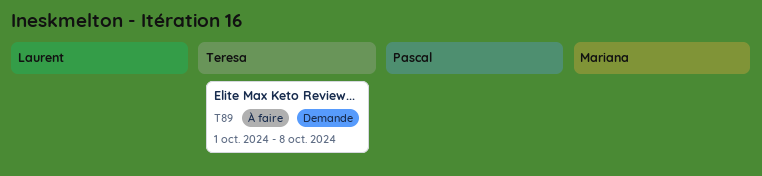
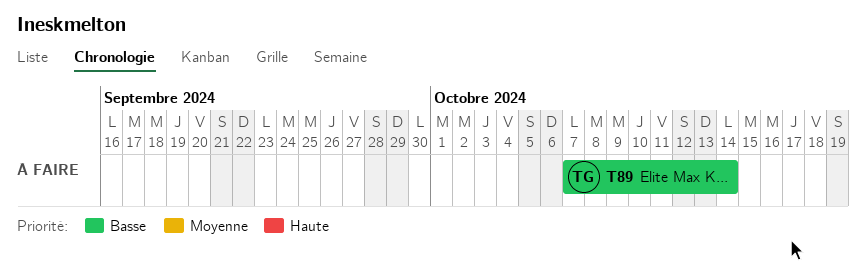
T89, start: Oct 1 -> Oct 7
T89, due: Oct 8 -> Oct 14

